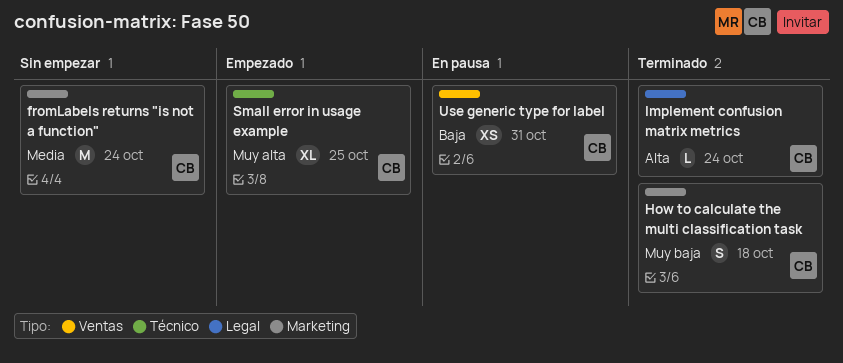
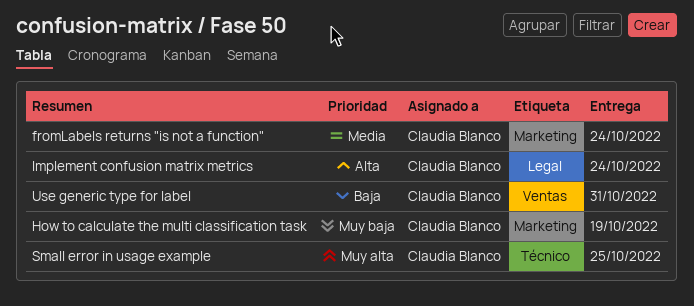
How to calculate the multi classification task, due: Oct 18 -> Oct 19

